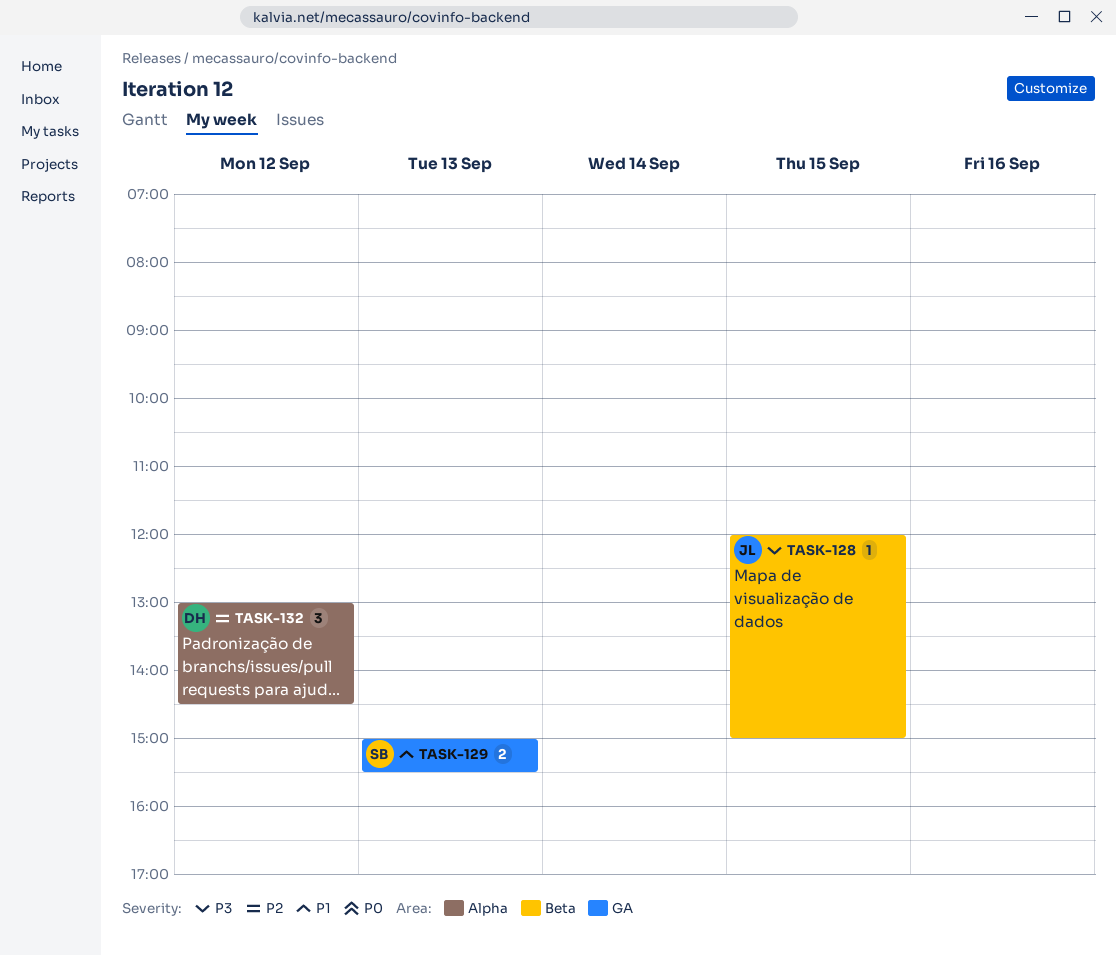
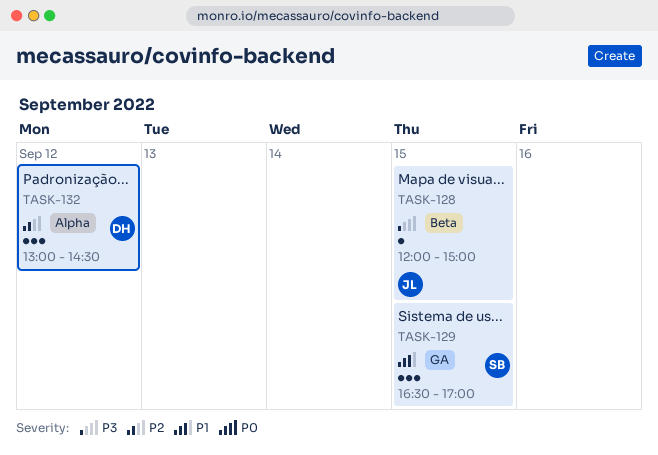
TASK-129, estimate: 2 -> 3
TASK-129, day: Sep 13 -> Sep 15
TASK-129, begins: 15:00 -> 16:30
TASK-129, ends: 15:30 -> 17:00

